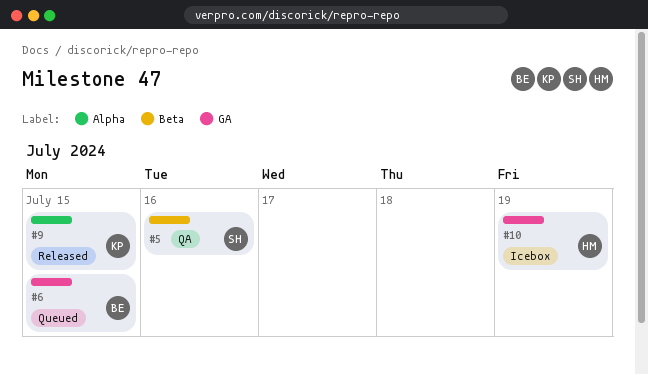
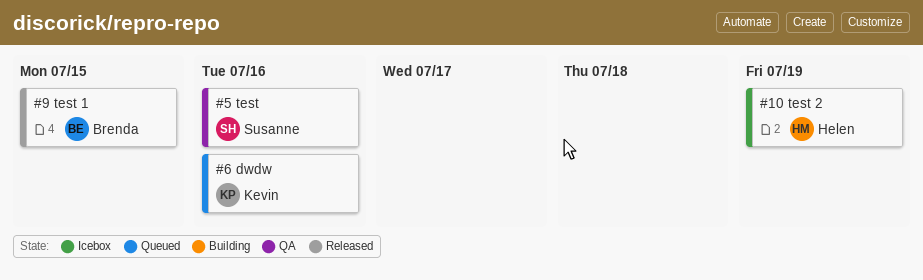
#6, owner: Brenda -> Kevin
#6, due: Jul 15 -> Jul 16
#9, owner: Kevin -> Brenda

